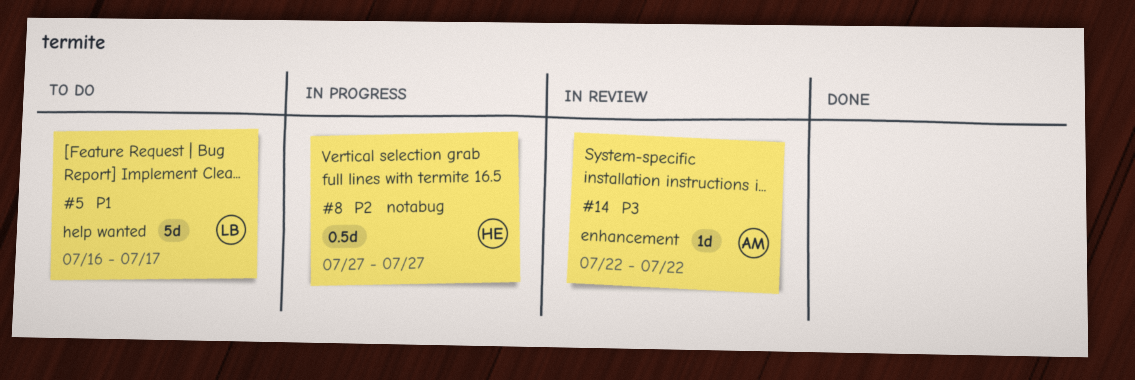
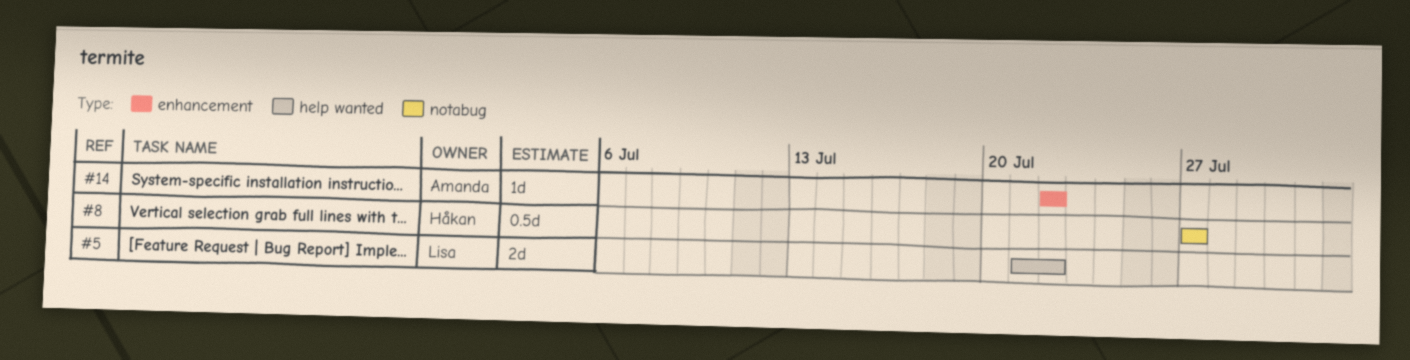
#5, estimate: 5d -> 2d
#5, start: Jul 16 -> Jul 21
#5, due: Jul 17 -> Jul 22

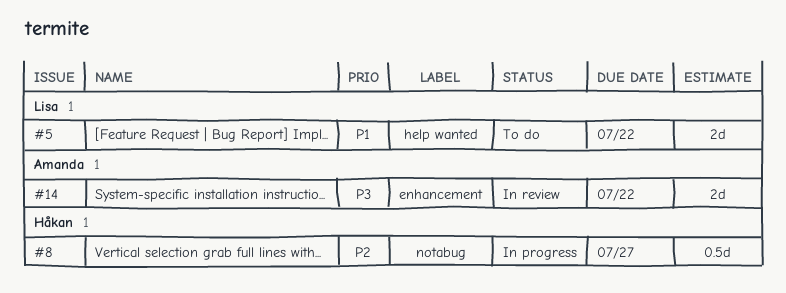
#14, estimate: 1d -> 2d

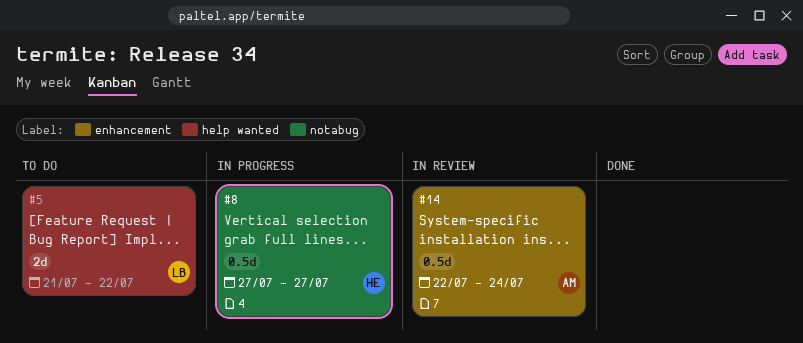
#14, estimate: 2d -> 0.5d
#14, due: Jul 22 -> Jul 24

